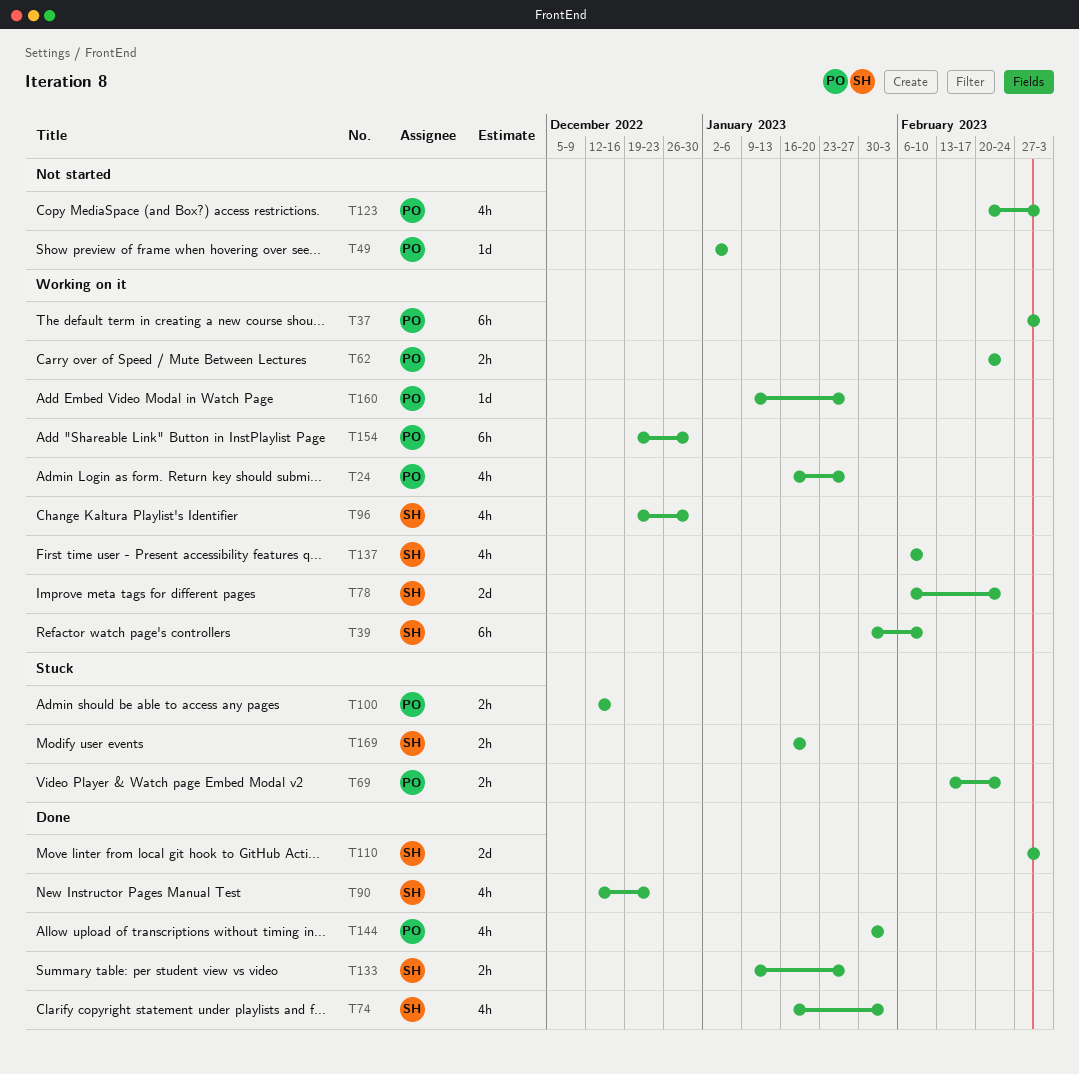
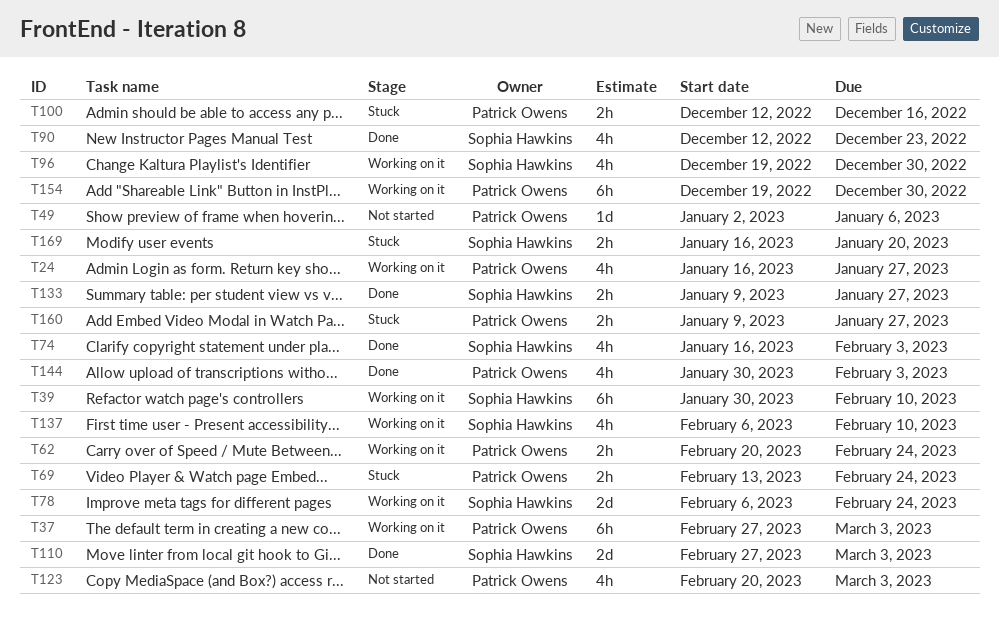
T160, status: Working on it -> Stuck
T160, estimate: 1d -> 2h

